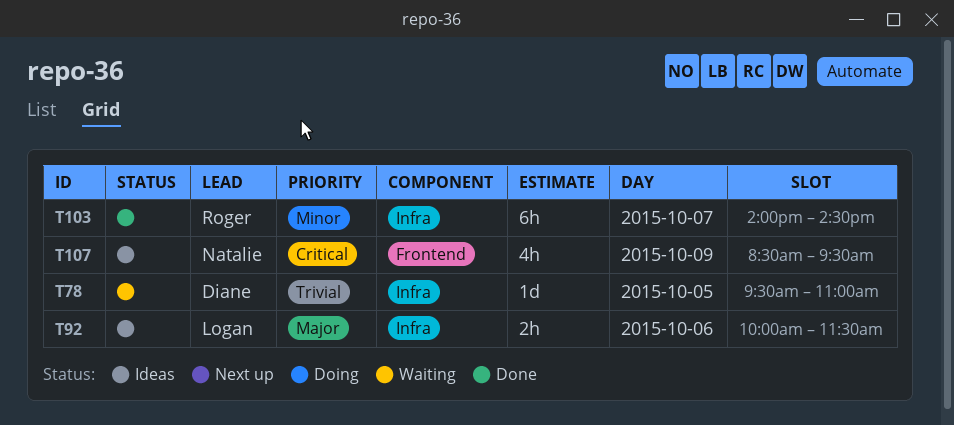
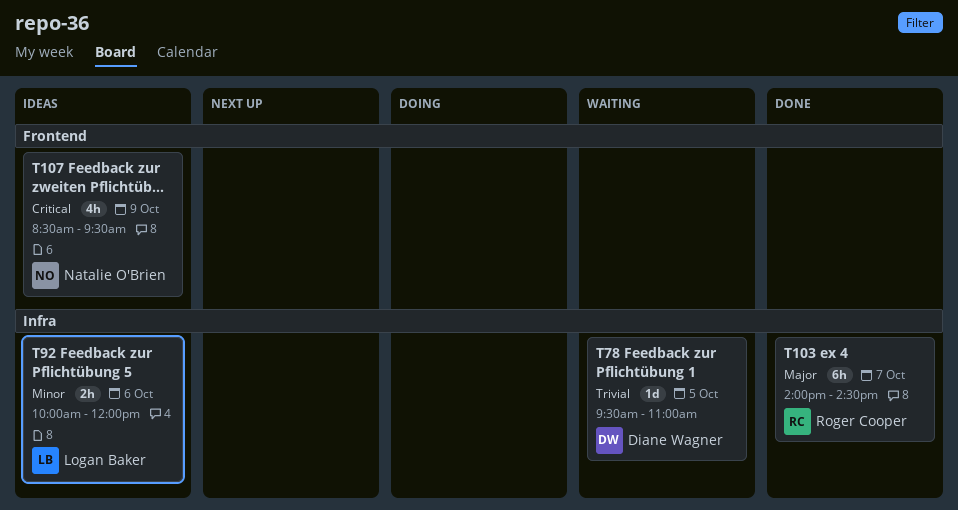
T92, priority: Major -> Minor
T92, ends: 11:30 -> 12:00
T103, priority: Minor -> Major

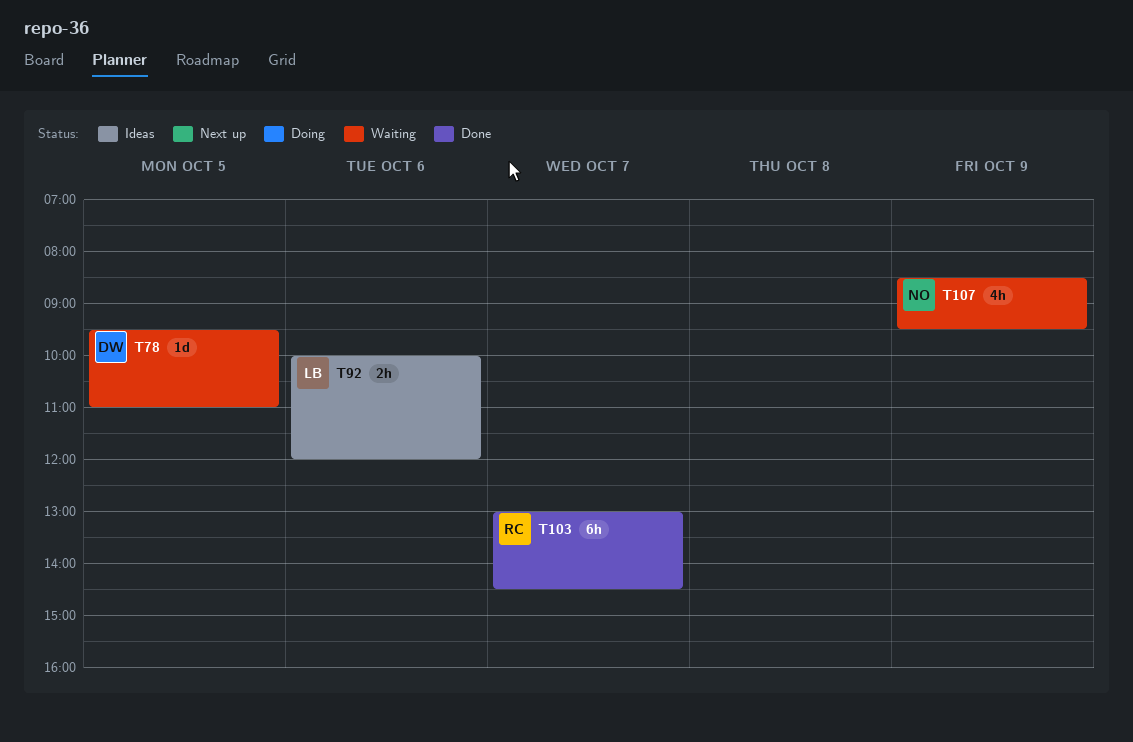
T103, begins: 14:00 -> 13:00
T107, status: Ideas -> Waiting

